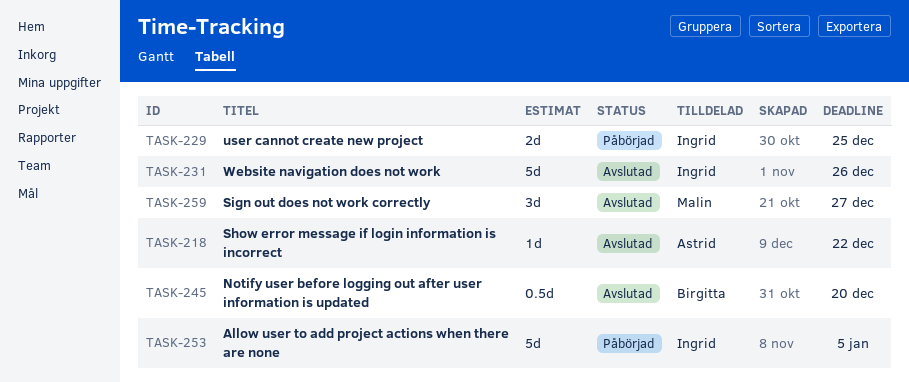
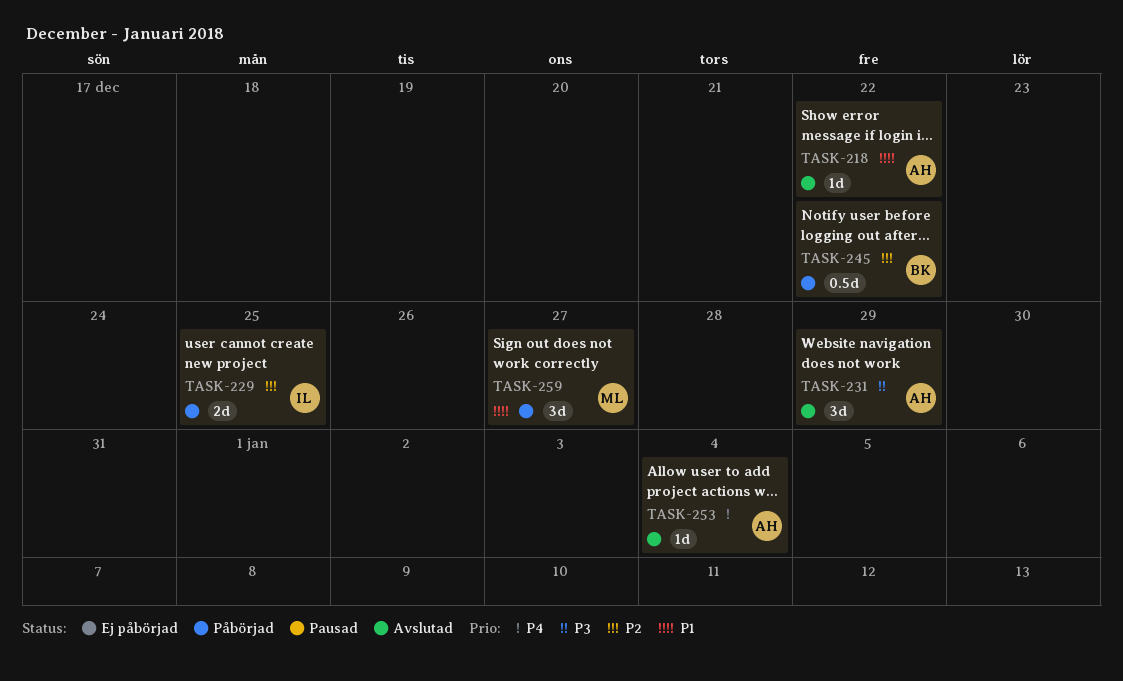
TASK-231, owner: Ingrid -> Astrid
TASK-231, estimate: 5d -> 3d
TASK-231, due: Dec 26 -> Dec 29
TASK-245, status: Avslutad -> Påbörjad
TASK-245, due: Dec 20 -> Dec 22
TASK-253, status: Påbörjad -> Avslutad
TASK-253, owner: Ingrid -> Astrid
TASK-253, estimate: 5d -> 1d
TASK-253, due: Jan 5 -> Jan 4
TASK-259, status: Avslutad -> Påbörjad

